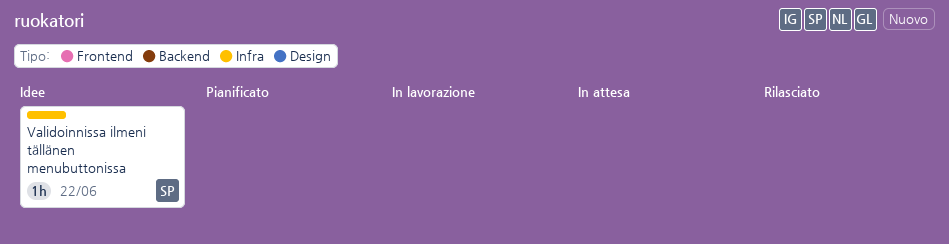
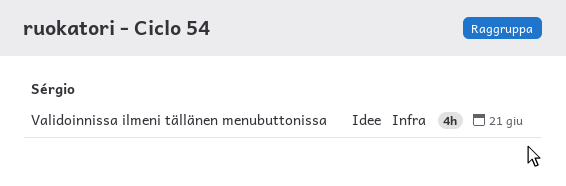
Validoinnissa ilmeni tällänen menubuttonissa, estimate: 1h -> 4h
Validoinnissa ilmeni tällänen menubuttonissa, due: Jun 22 -> Jun 21

